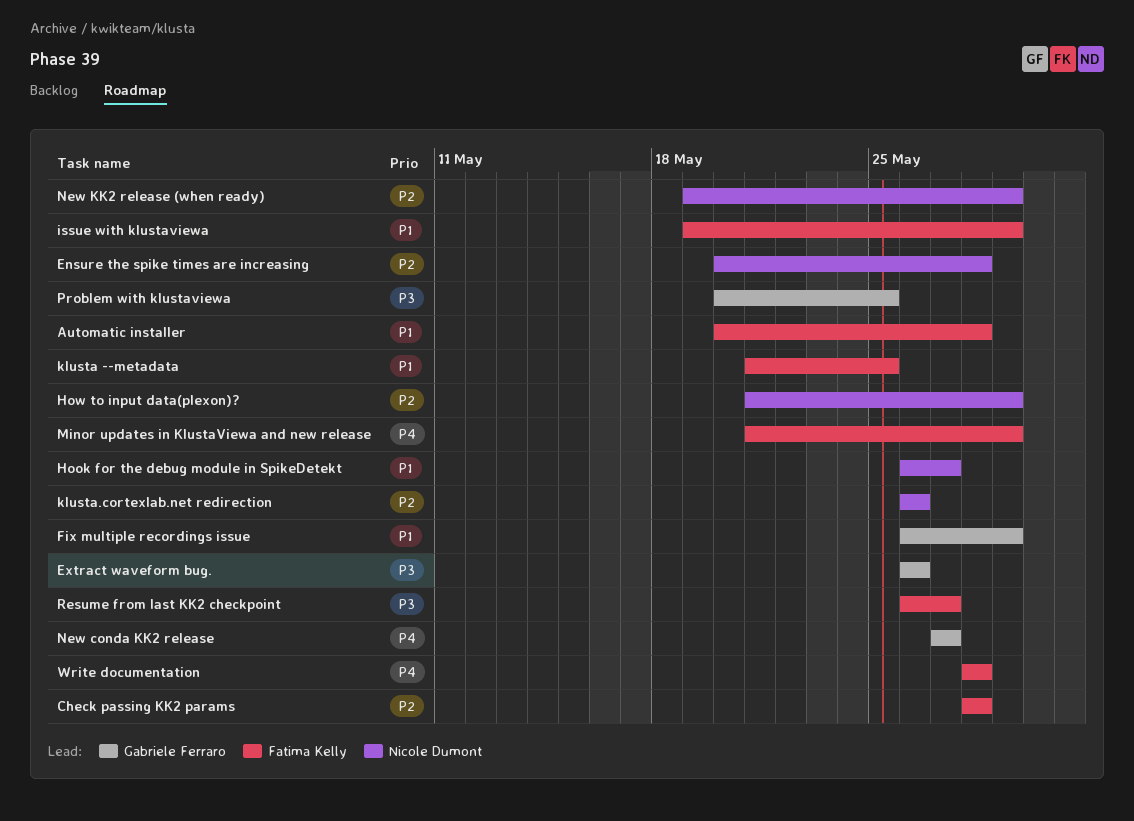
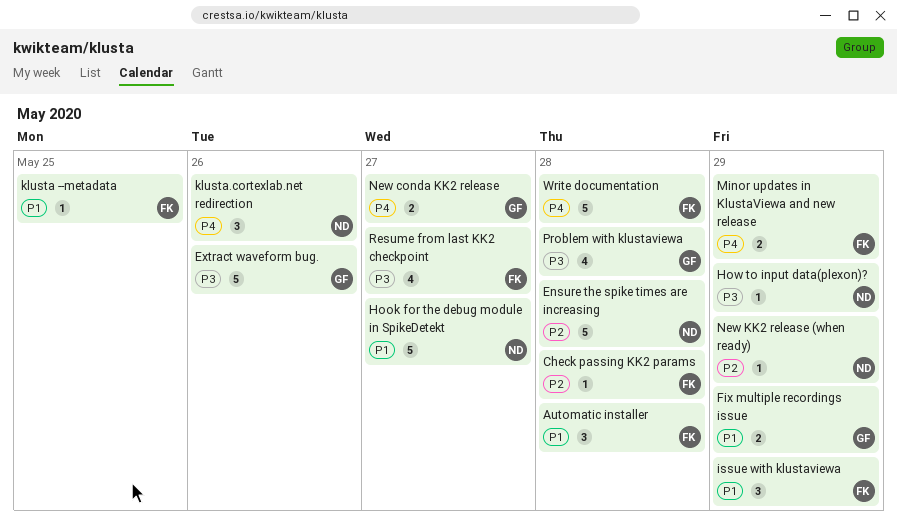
How to input data(plexon)?, priority: P2 -> P3
klusta.cortexlab.net redirection, priority: P2 -> P4
Problem with klustaviewa, due: May 25 -> May 28

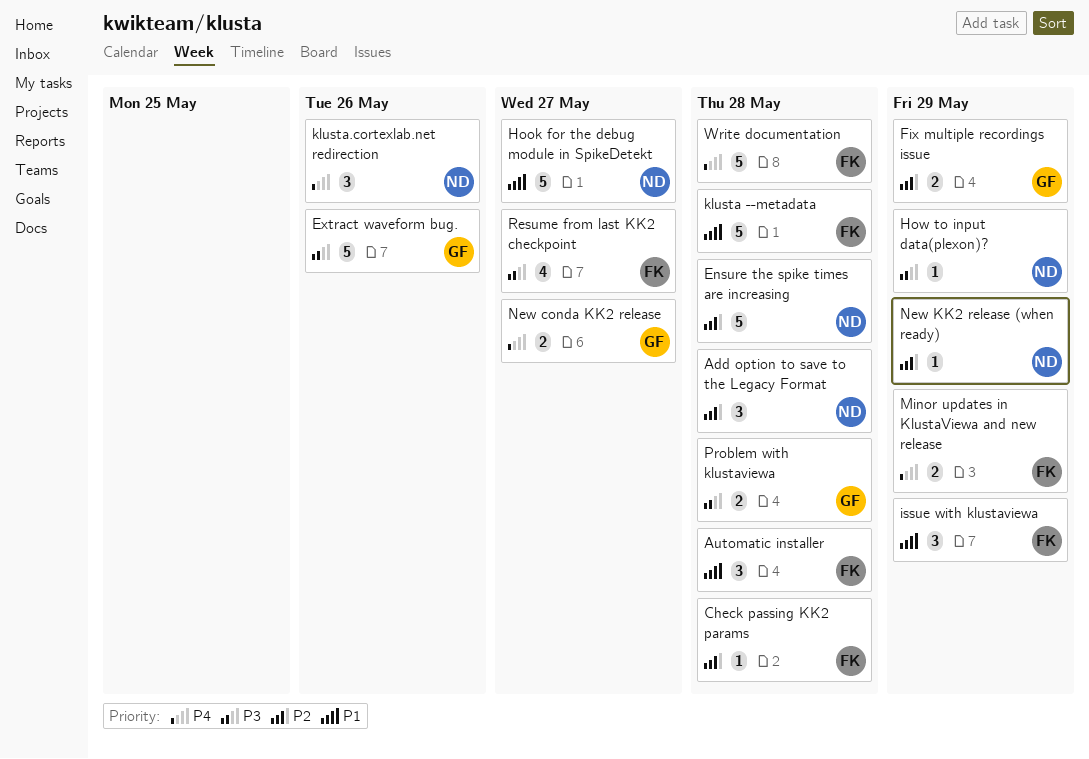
Add option to save to the Legacy Format: none -> present
Fix multiple recordings issue, priority: P1 -> P2
klusta --metadata, estimate: 1 -> 5
klusta --metadata, due: May 25 -> May 28
Problem with klustaviewa, estimate: 4 -> 2

